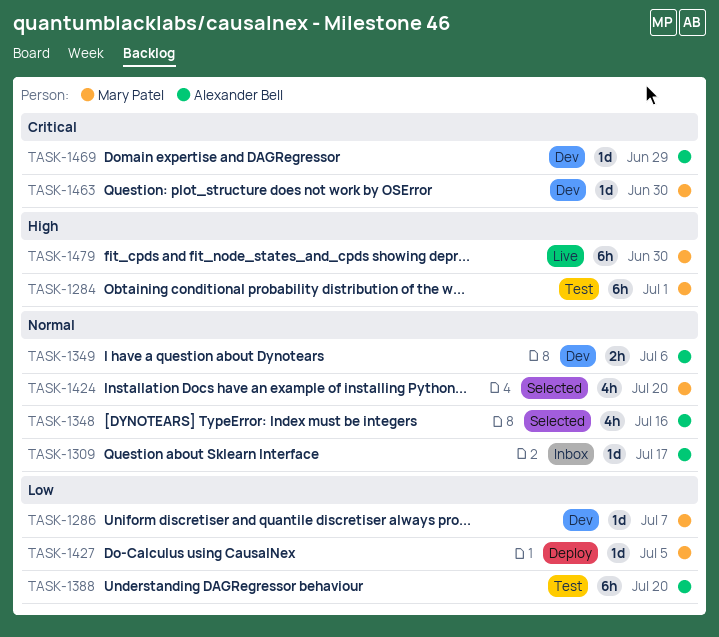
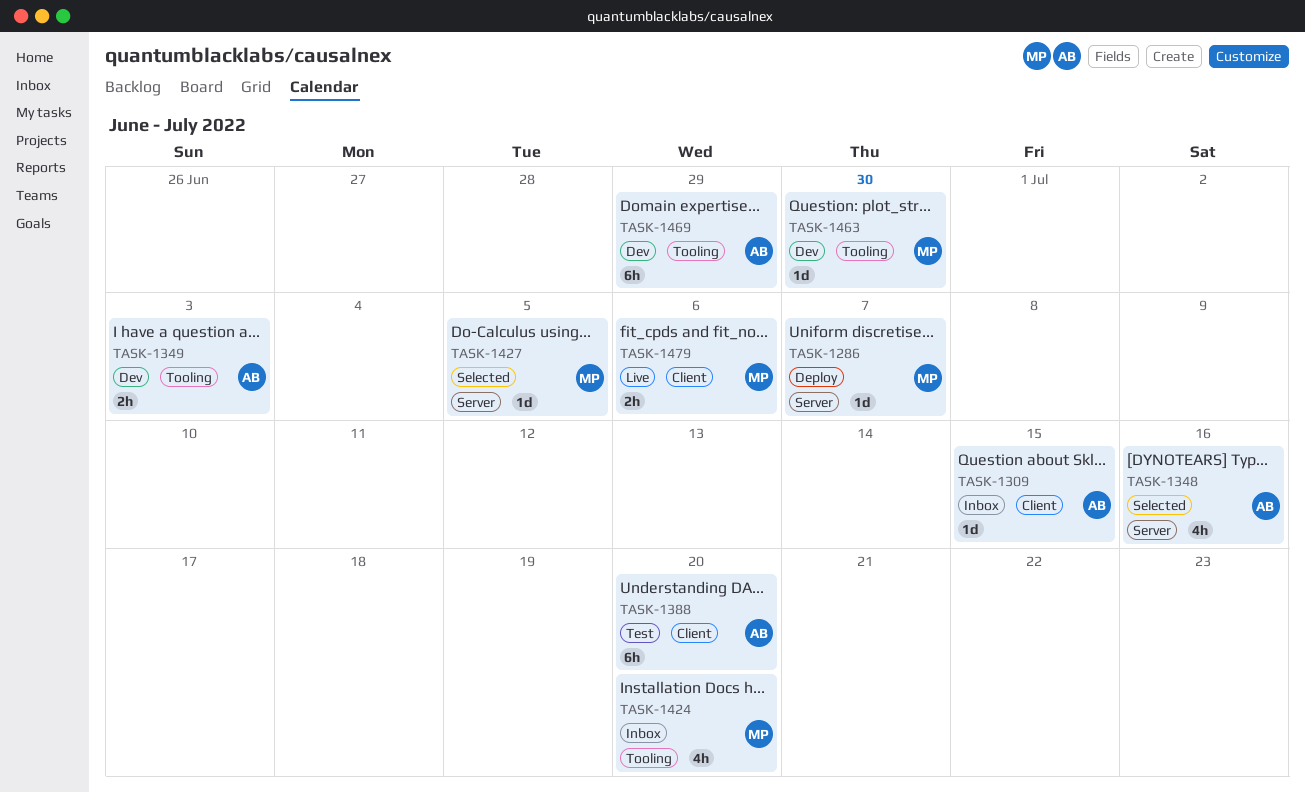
TASK-1284: present -> none
TASK-1286, status: Dev -> Deploy
TASK-1309, due: Jul 17 -> Jul 15
TASK-1349, due: Jul 6 -> Jul 3
TASK-1424, status: Selected -> Inbox
TASK-1427, status: Deploy -> Selected
TASK-1469, estimate: 1d -> 6h
TASK-1479, estimate: 6h -> 2h
TASK-1479, due: Jun 30 -> Jul 6

